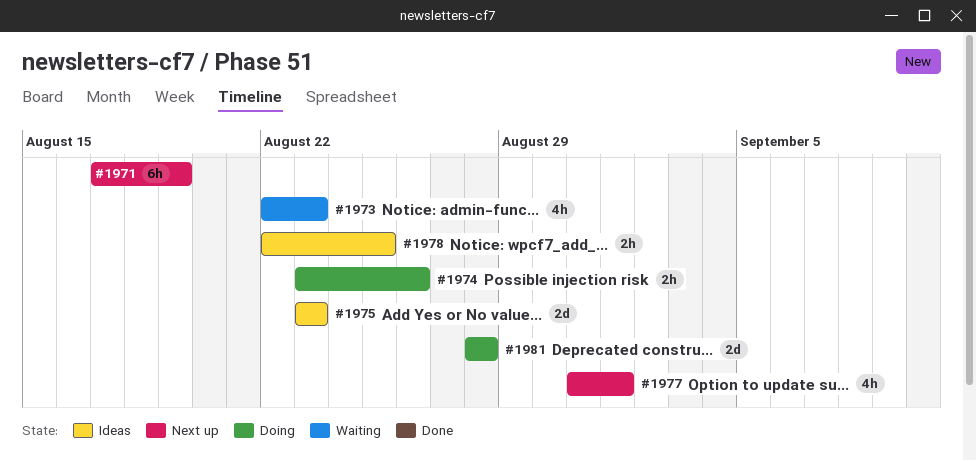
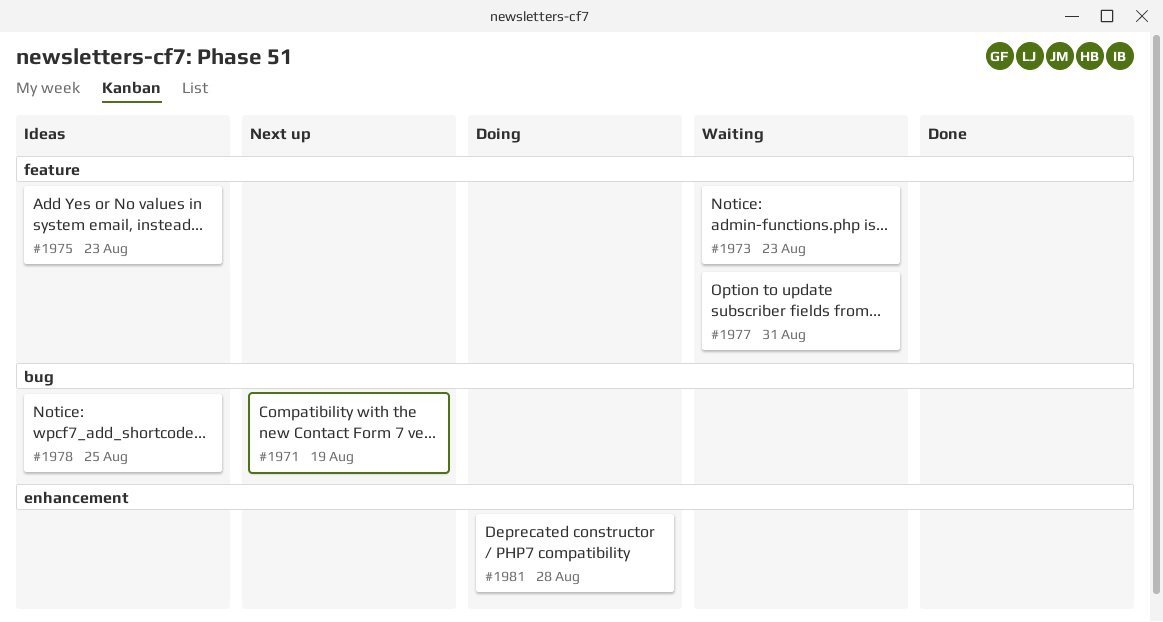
#1974: present -> none
#1977, status: Next up -> Waiting
#1977, due: Sep 1 -> Aug 31

